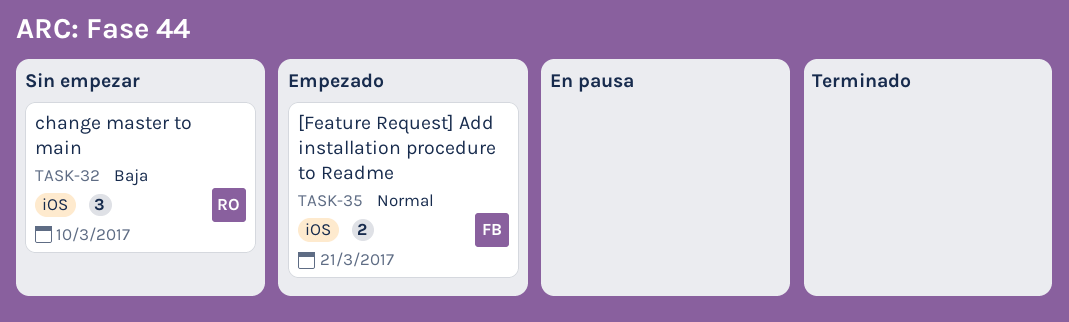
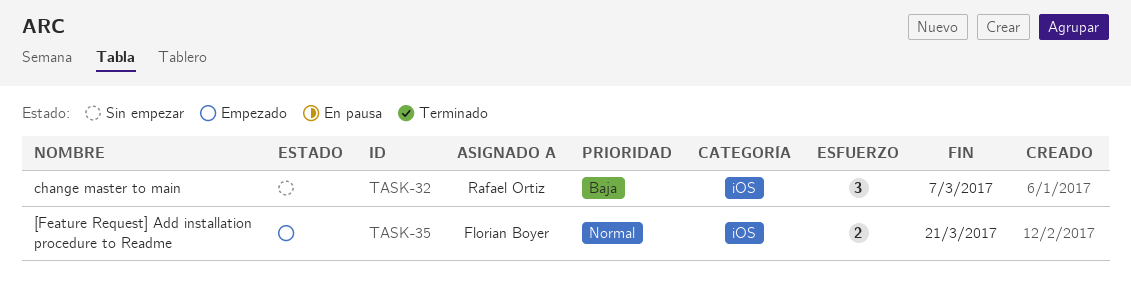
TASK-32, due: Mar 10 -> Mar 7

